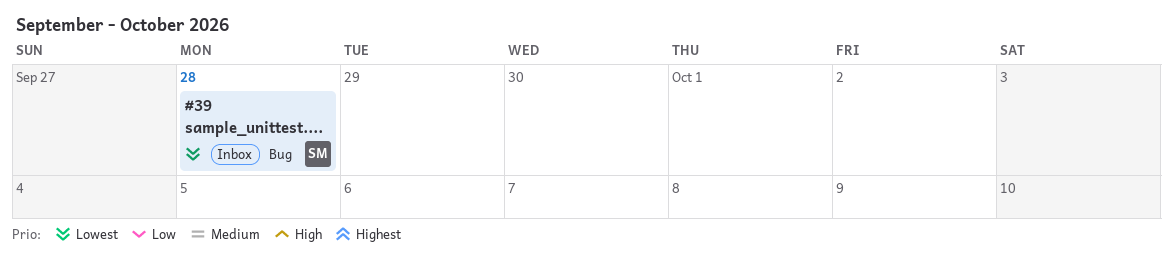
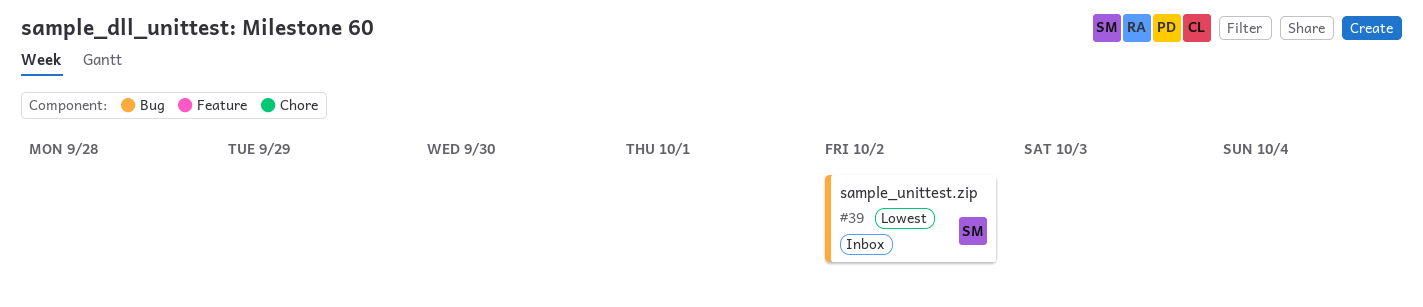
#39, due: Sep 28 -> Oct 2

